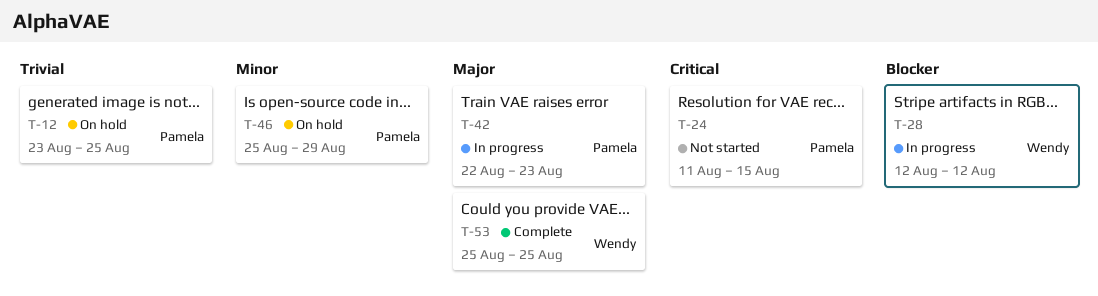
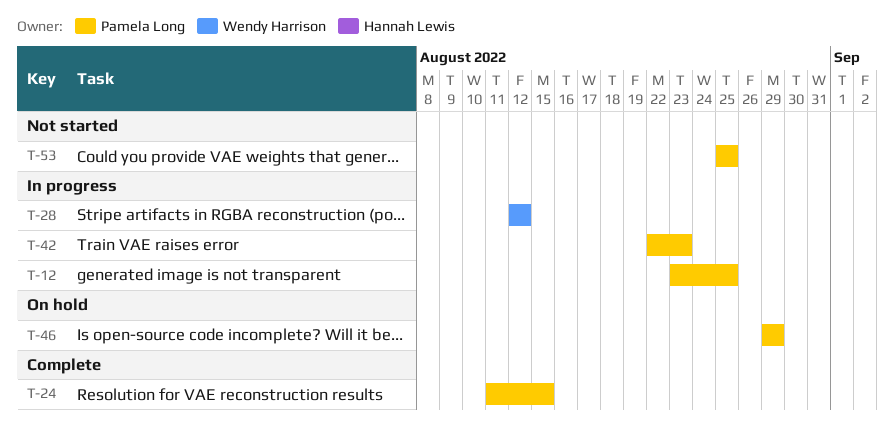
T-12, status: On hold -> In progress
T-24, status: Not started -> Complete
T-46, start: Aug 25 -> Aug 29
T-53, status: Complete -> Not started
T-53, owner: Wendy Harrison -> Pamela Long

